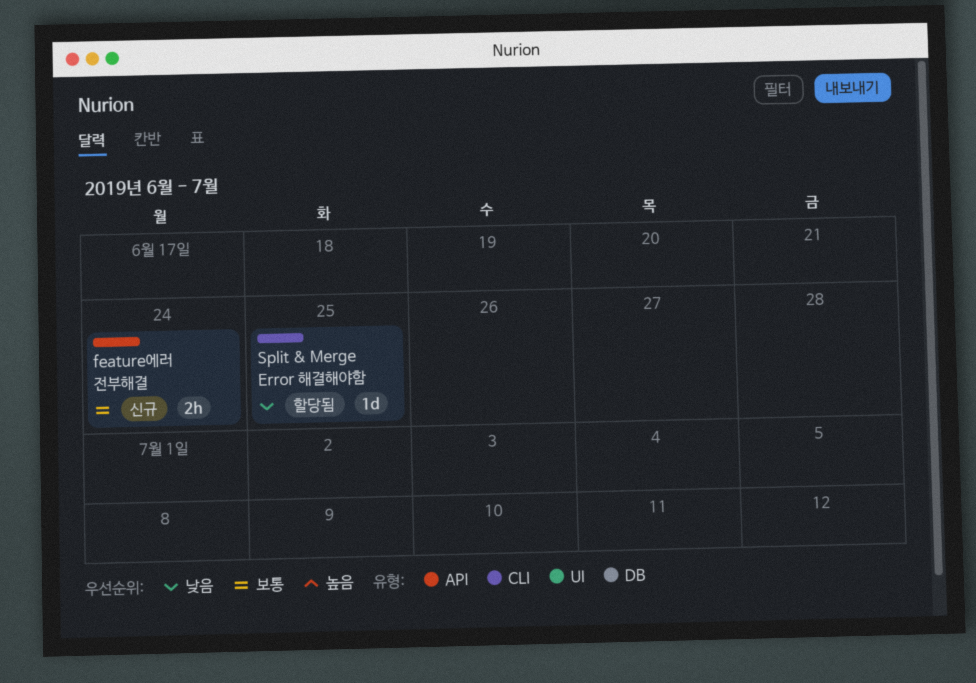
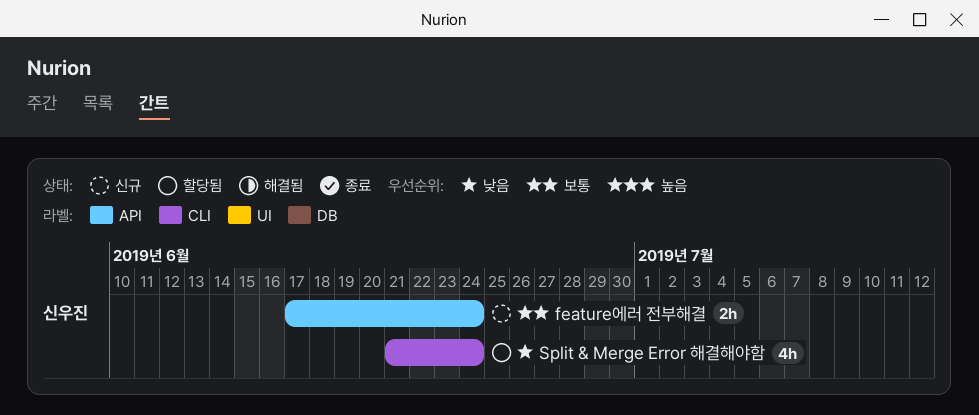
Split & Merge Error 해결해야함, estimate: 1d -> 4h
Split & Merge Error 해결해야함, due: Jun 25 -> Jun 24

